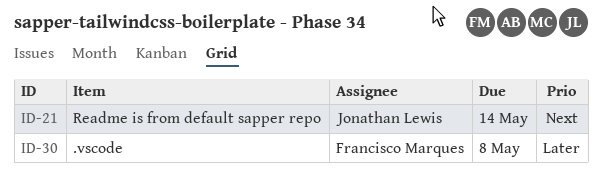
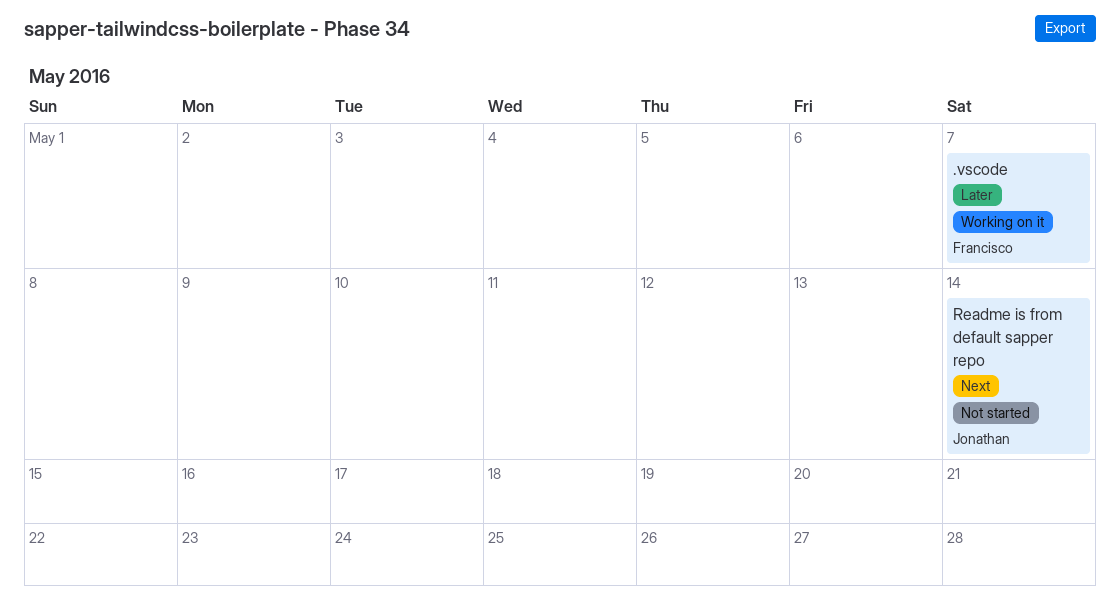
.vscode, due: May 8 -> May 7

